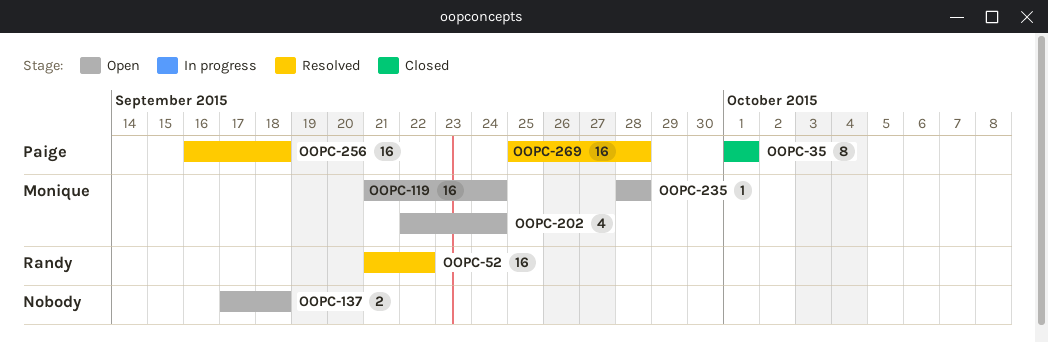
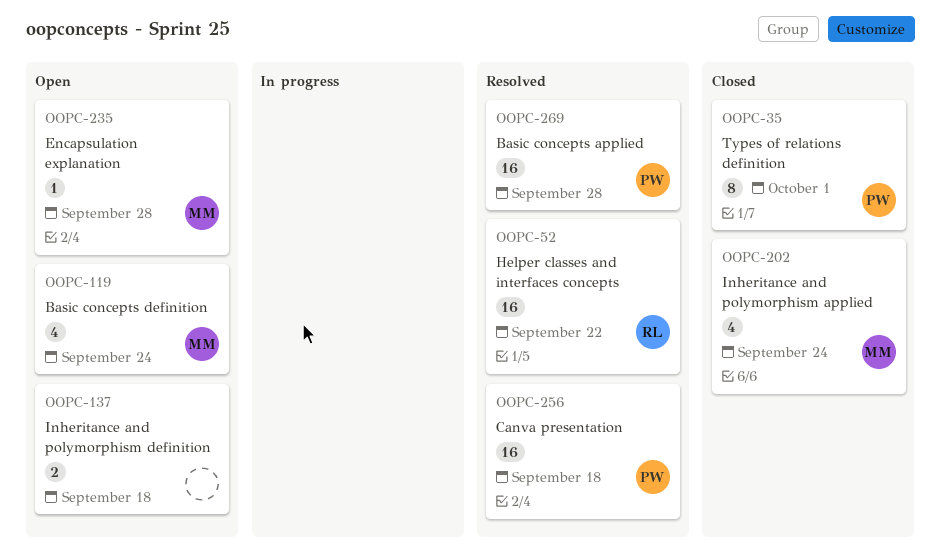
OOPC-119, estimate: 16 -> 4
OOPC-202, status: Open -> Closed

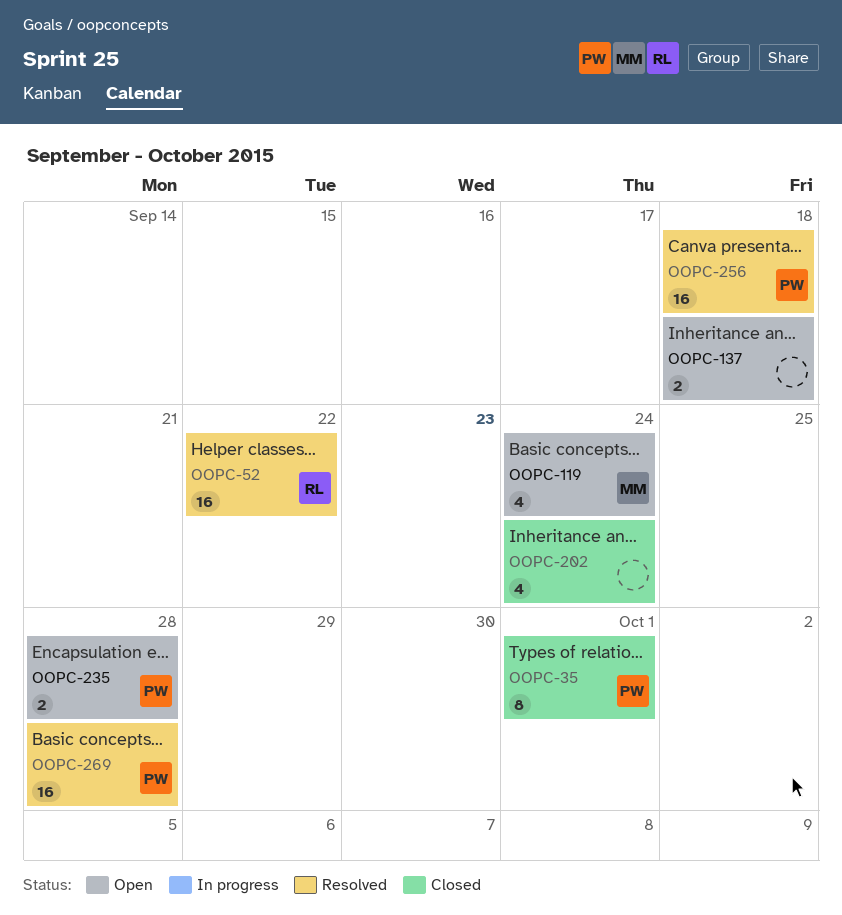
OOPC-202, owner: MM -> none
OOPC-235, owner: MM -> PW
OOPC-235, estimate: 1 -> 2

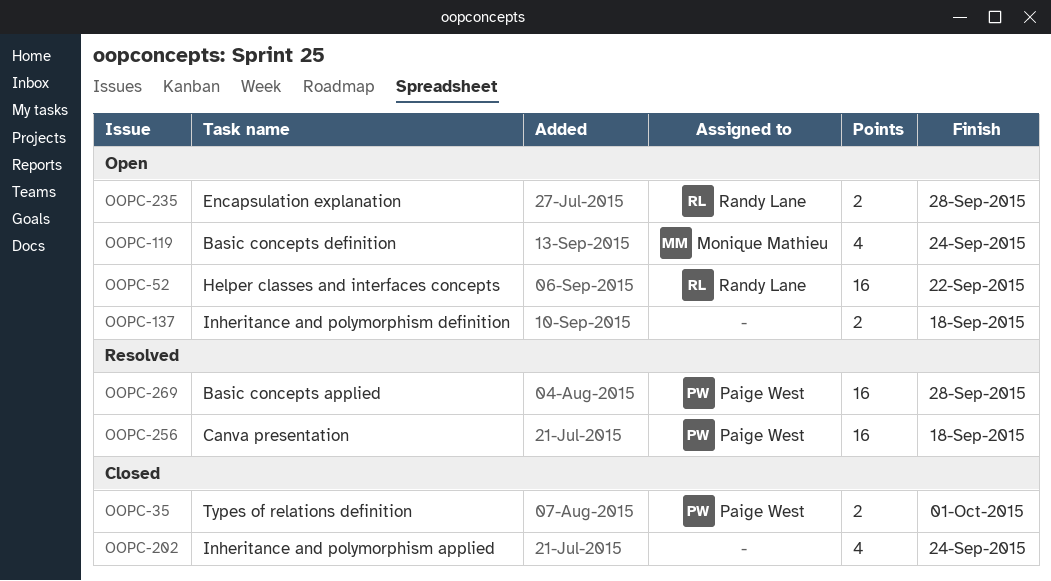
OOPC-35, estimate: 8 -> 2
OOPC-52, status: Resolved -> Open
OOPC-235, owner: Paige West -> Randy Lane

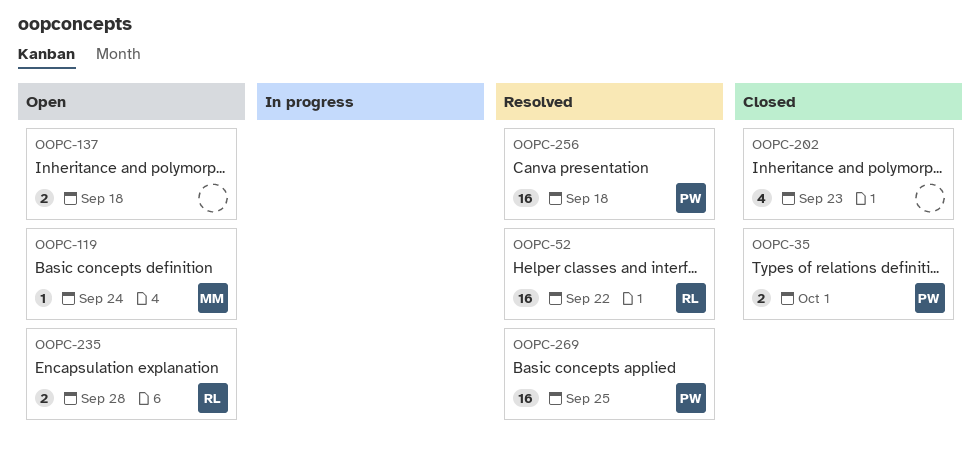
OOPC-52, status: Open -> Resolved
OOPC-119, estimate: 4 -> 1
OOPC-202, due: Sep 24 -> Sep 23
OOPC-269, due: Sep 28 -> Sep 25

